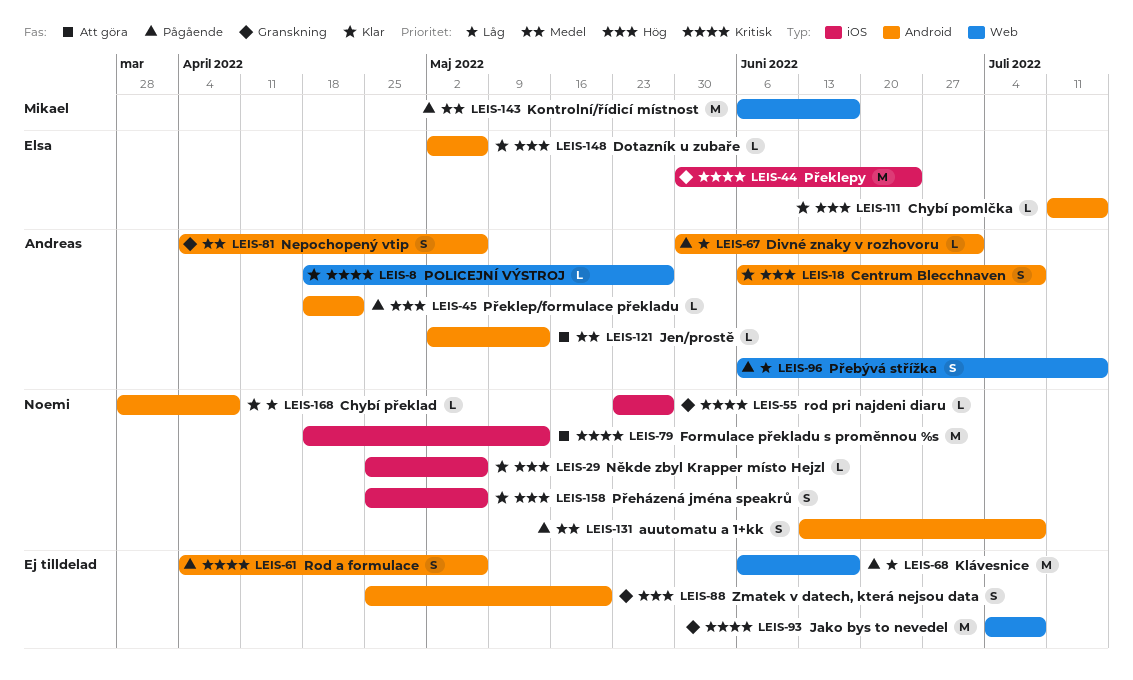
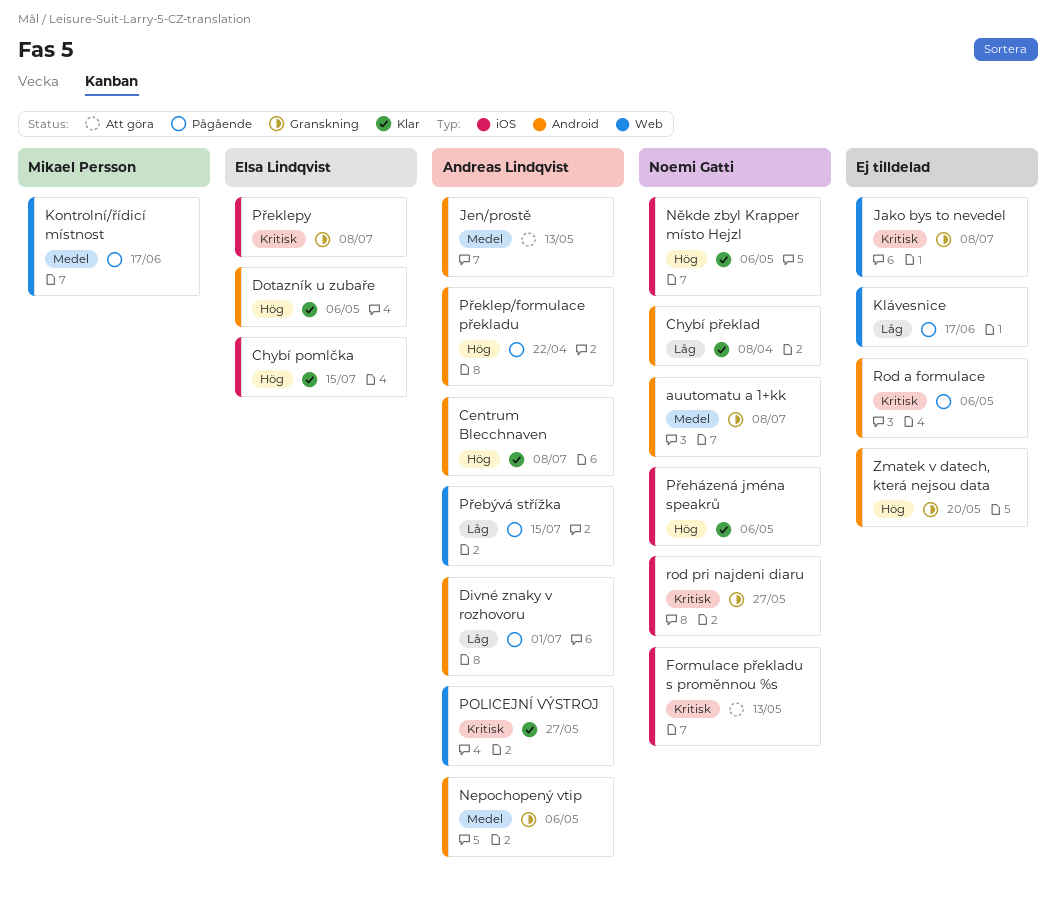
auutomatu a 1+kk, status: Pågående -> Granskning
Chybí pomlčka, label: Android -> iOS
Překlepy, due: Jun 24 -> Jul 8

